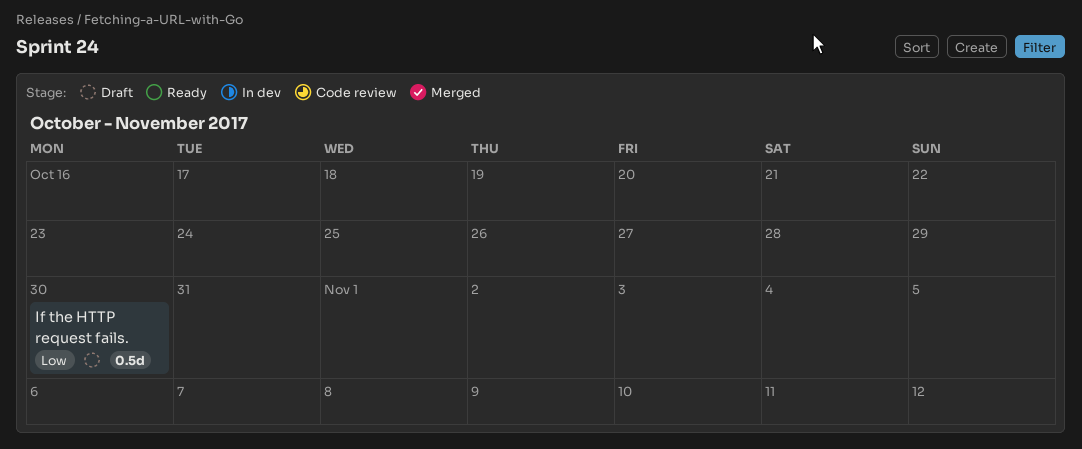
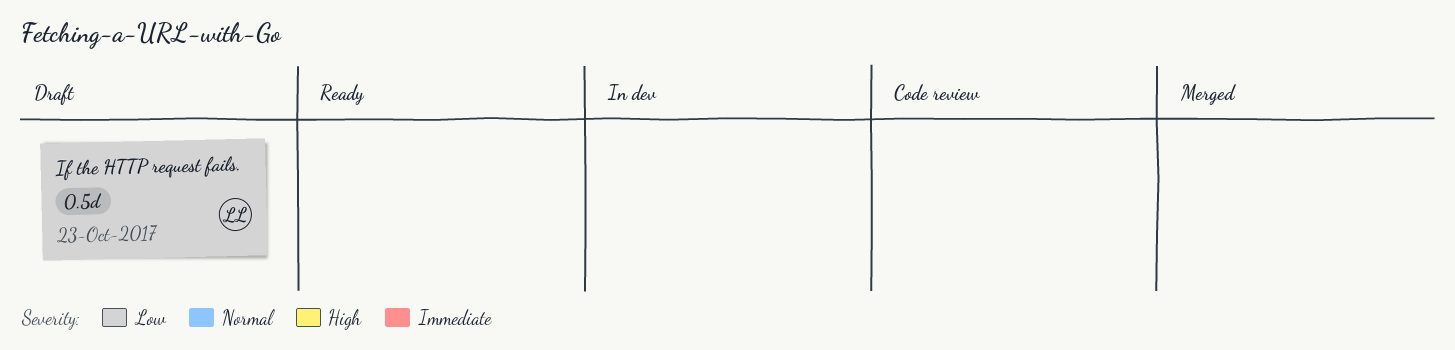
If the HTTP request fails., due: Oct 30 -> Oct 23

